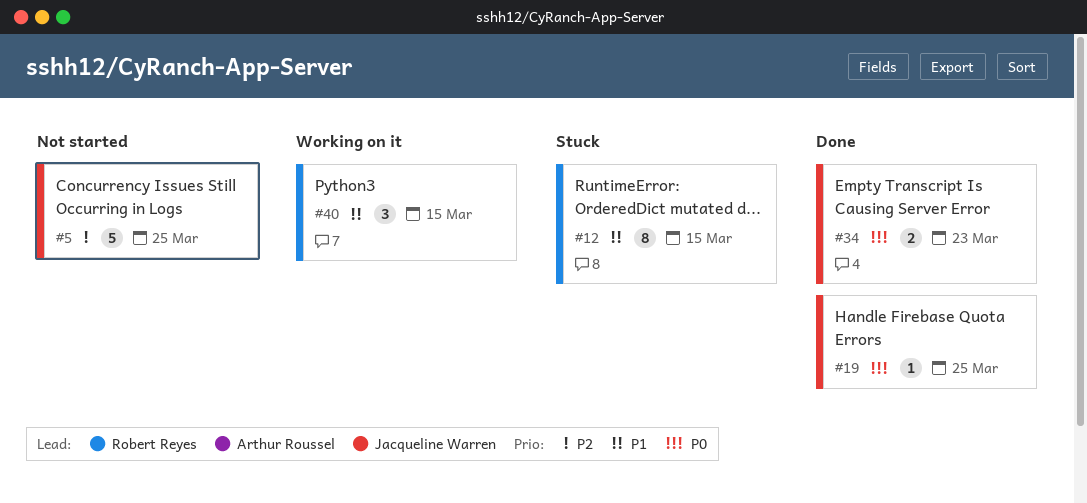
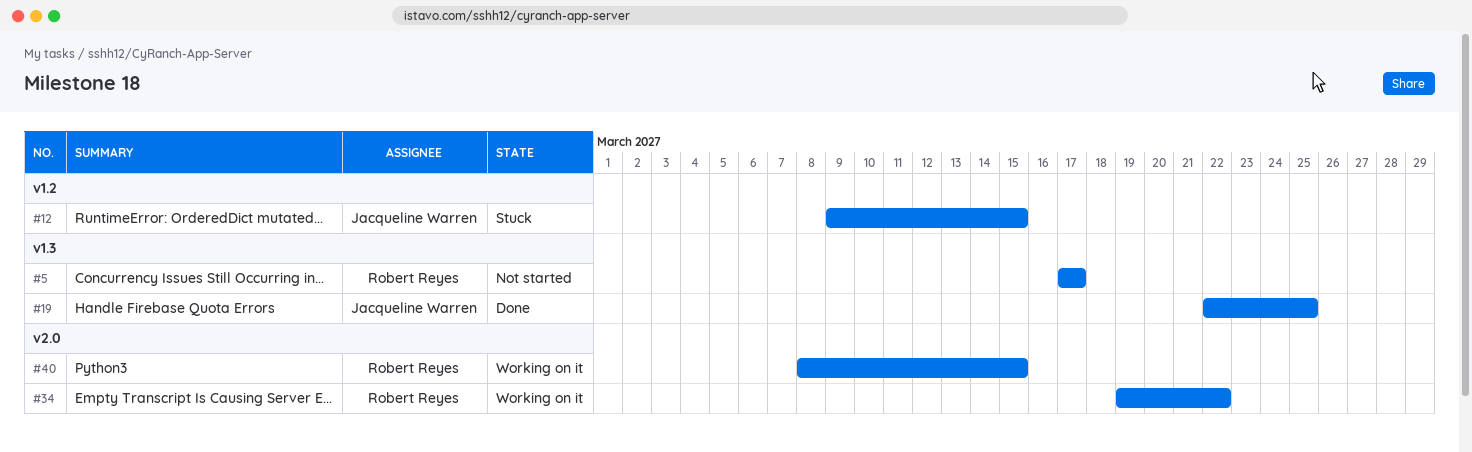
#5, owner: Jacqueline Warren -> Robert Reyes
#5, due: Mar 25 -> Mar 17
#12, owner: Robert Reyes -> Jacqueline Warren
#34, status: Done -> Working on it
#34, owner: Jacqueline Warren -> Robert Reyes
#34, due: Mar 23 -> Mar 22

